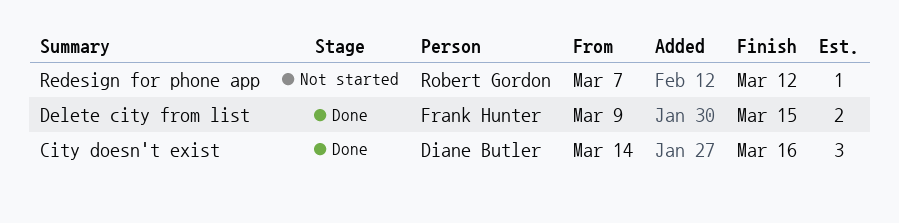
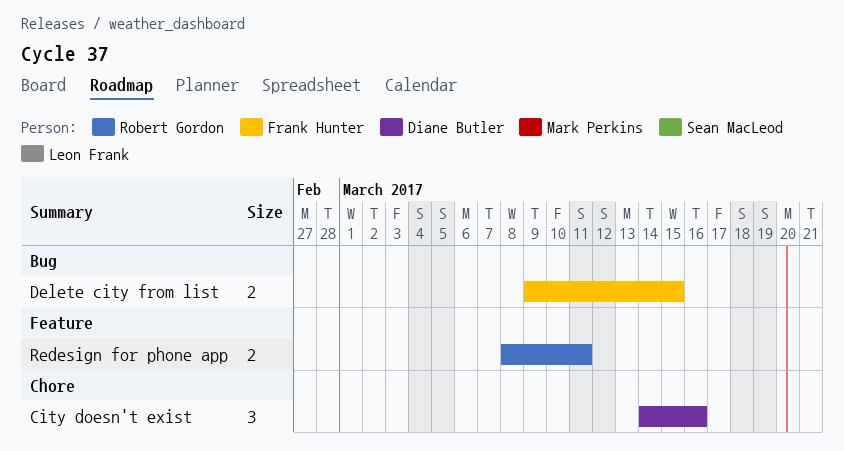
Redesign for phone app, estimate: 1 -> 2
Redesign for phone app, start: Mar 7 -> Mar 8
Redesign for phone app, due: Mar 12 -> Mar 11

